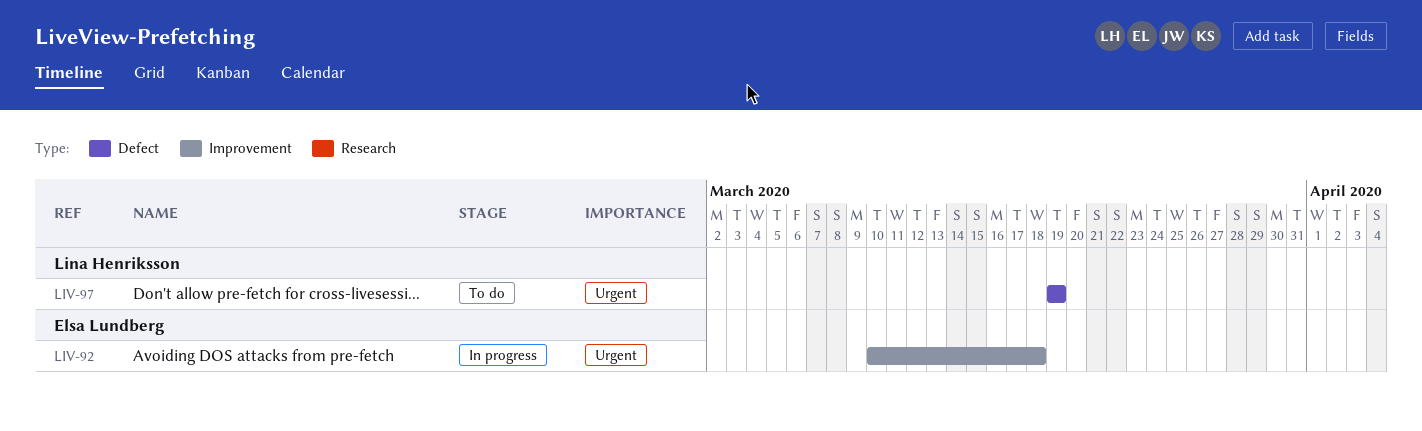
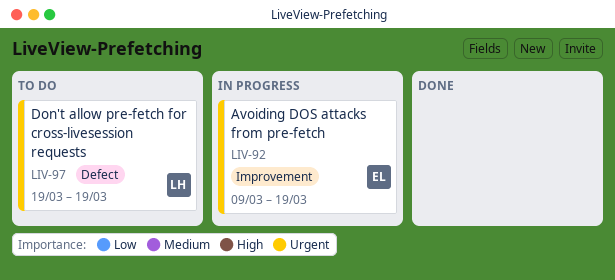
LIV-92, start: Mar 10 -> Mar 9
LIV-92, due: Mar 18 -> Mar 19

